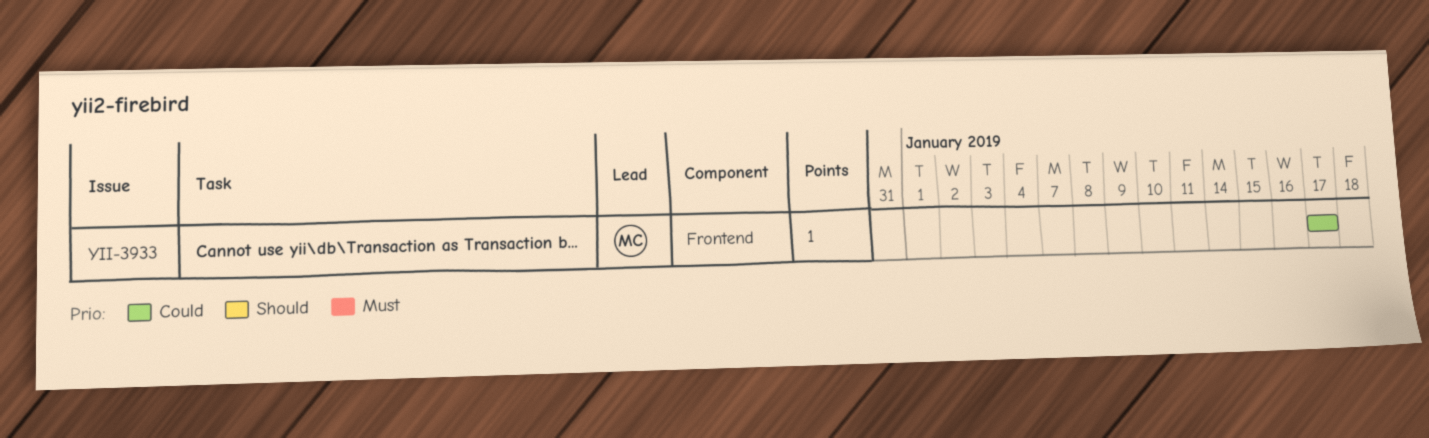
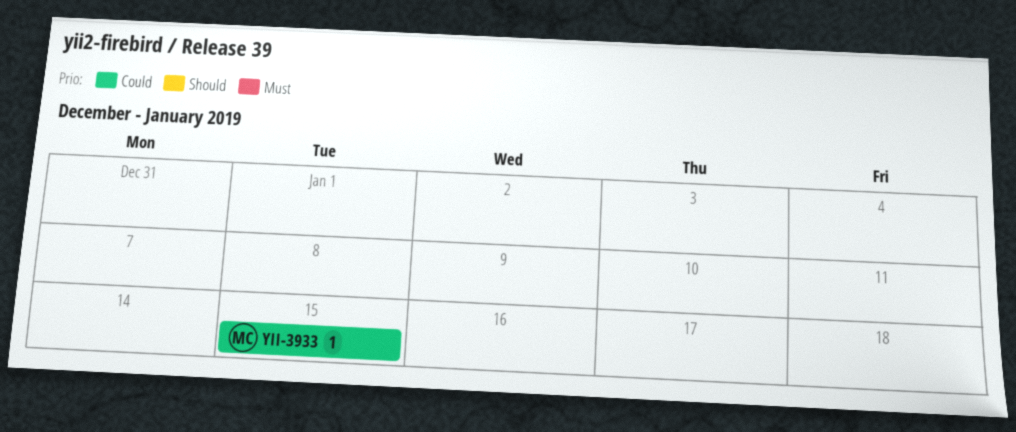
YII-3933, start: Jan 17 -> Jan 15
YII-3933, due: Jan 17 -> Jan 15

